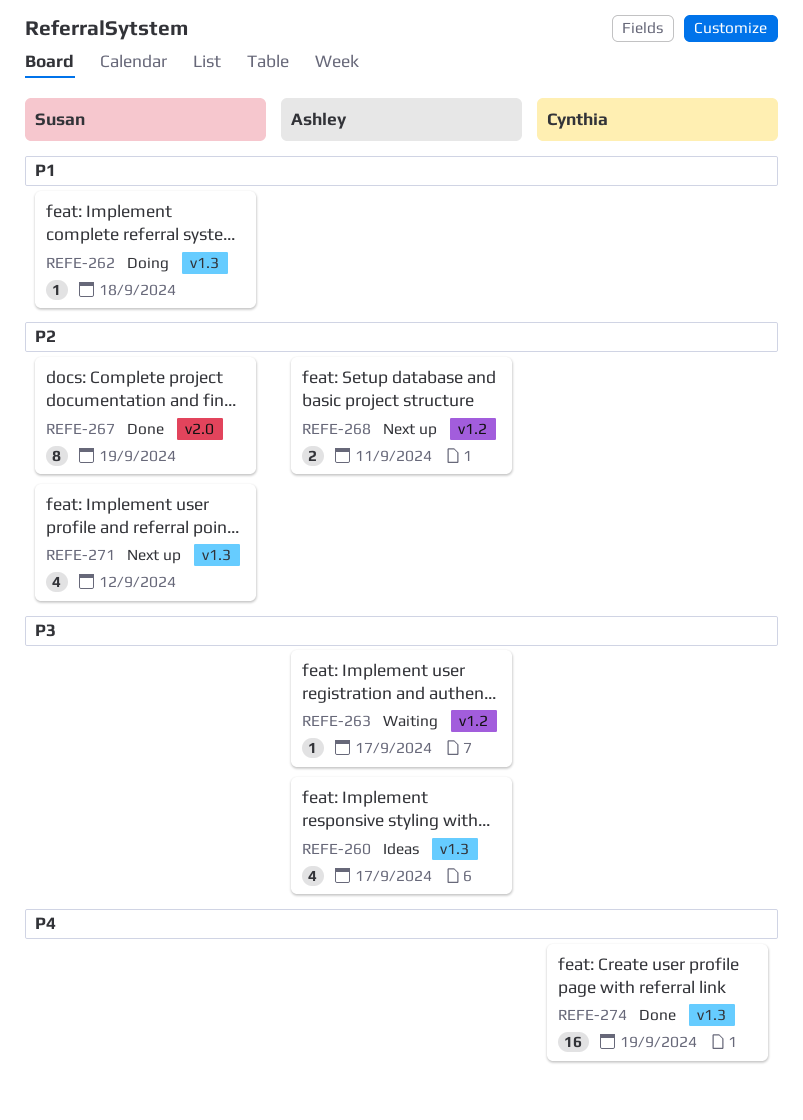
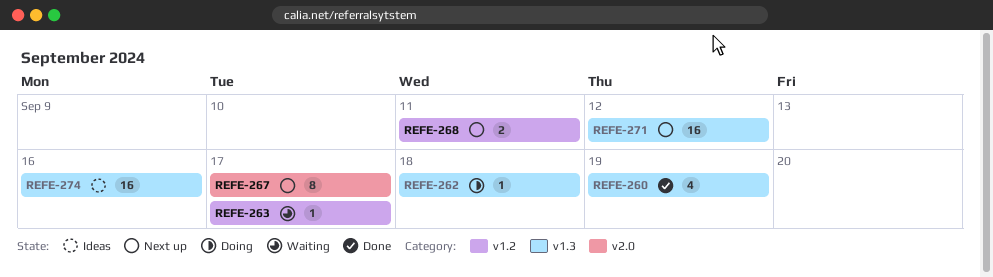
REFE-260, status: Ideas -> Done
REFE-260, due: Sep 17 -> Sep 19
REFE-267, status: Done -> Next up
REFE-267, due: Sep 19 -> Sep 17
REFE-271, estimate: 4 -> 16
REFE-274, status: Done -> Ideas
REFE-274, due: Sep 19 -> Sep 16

